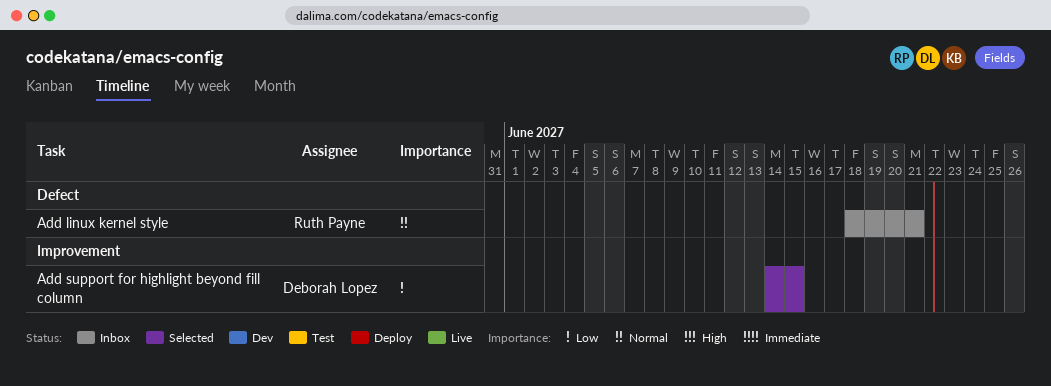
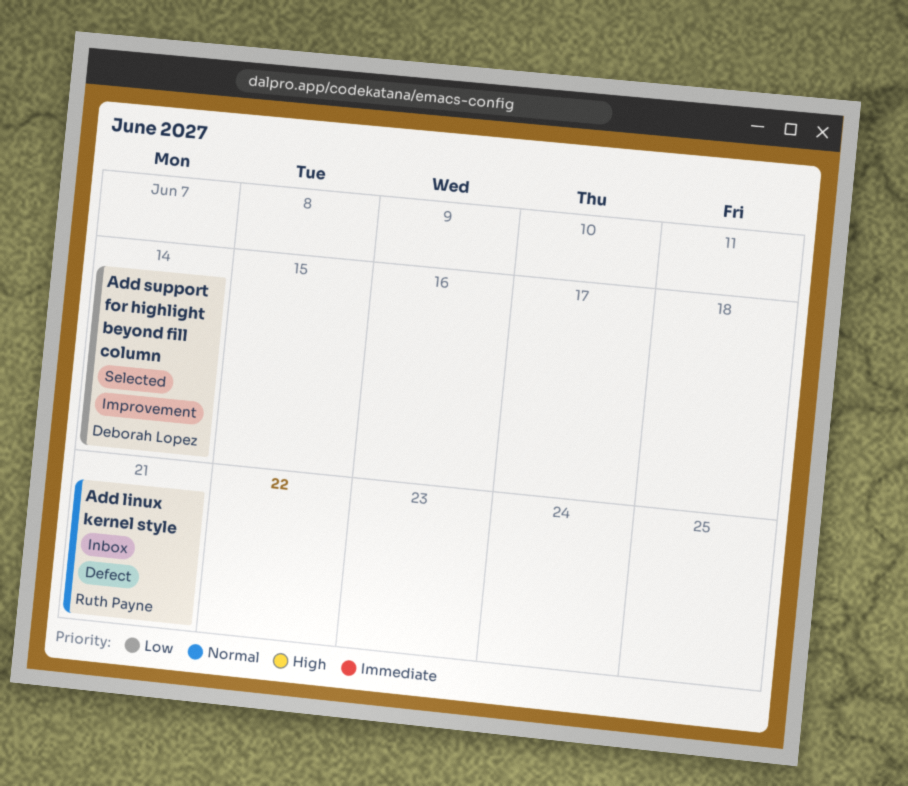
Add support for highlight beyond fill column, due: Jun 15 -> Jun 14

